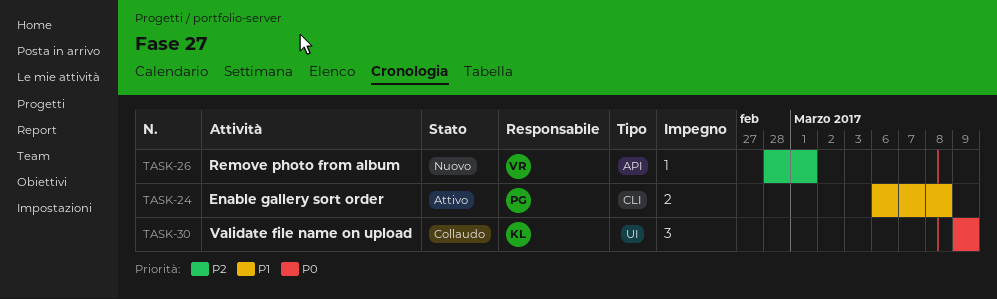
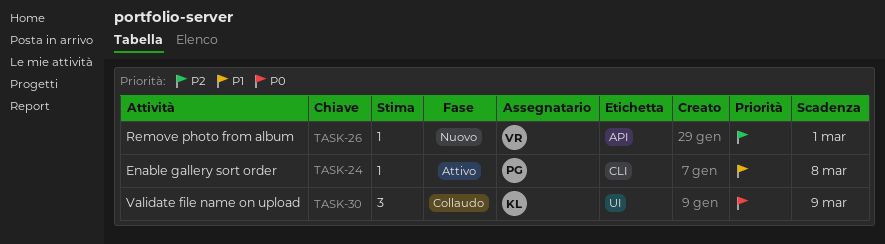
TASK-24, estimate: 2 -> 1

